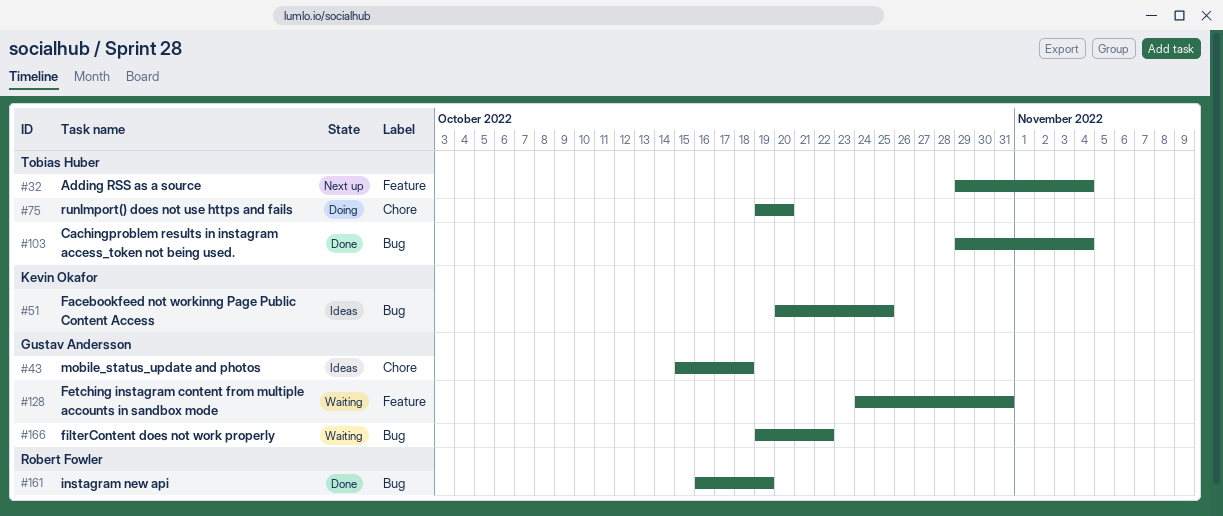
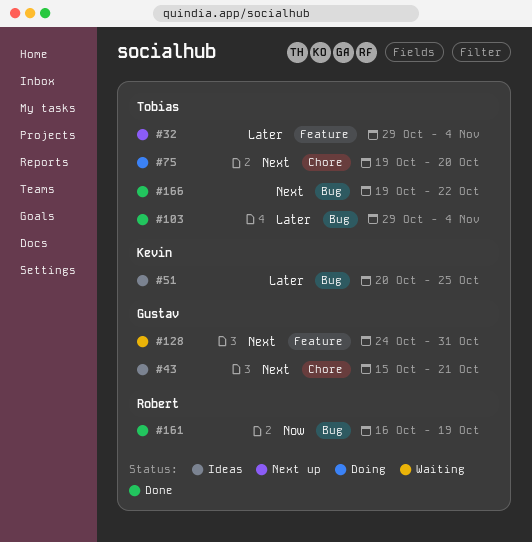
#43, due: Oct 18 -> Oct 21
#166, status: Waiting -> Done
#166, owner: Gustav Andersson -> Tobias Huber

